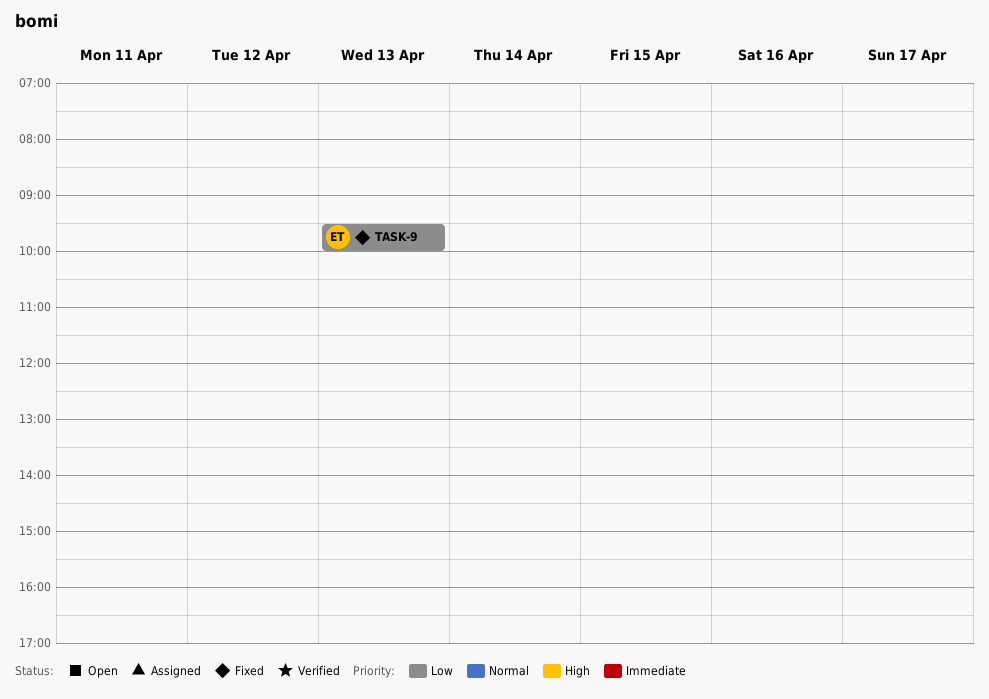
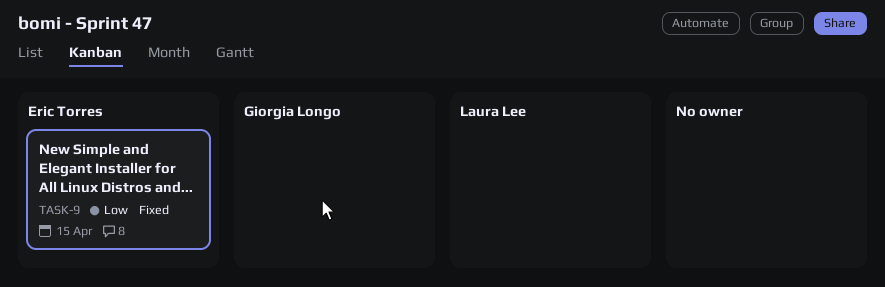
TASK-9, day: Apr 13 -> Apr 15

